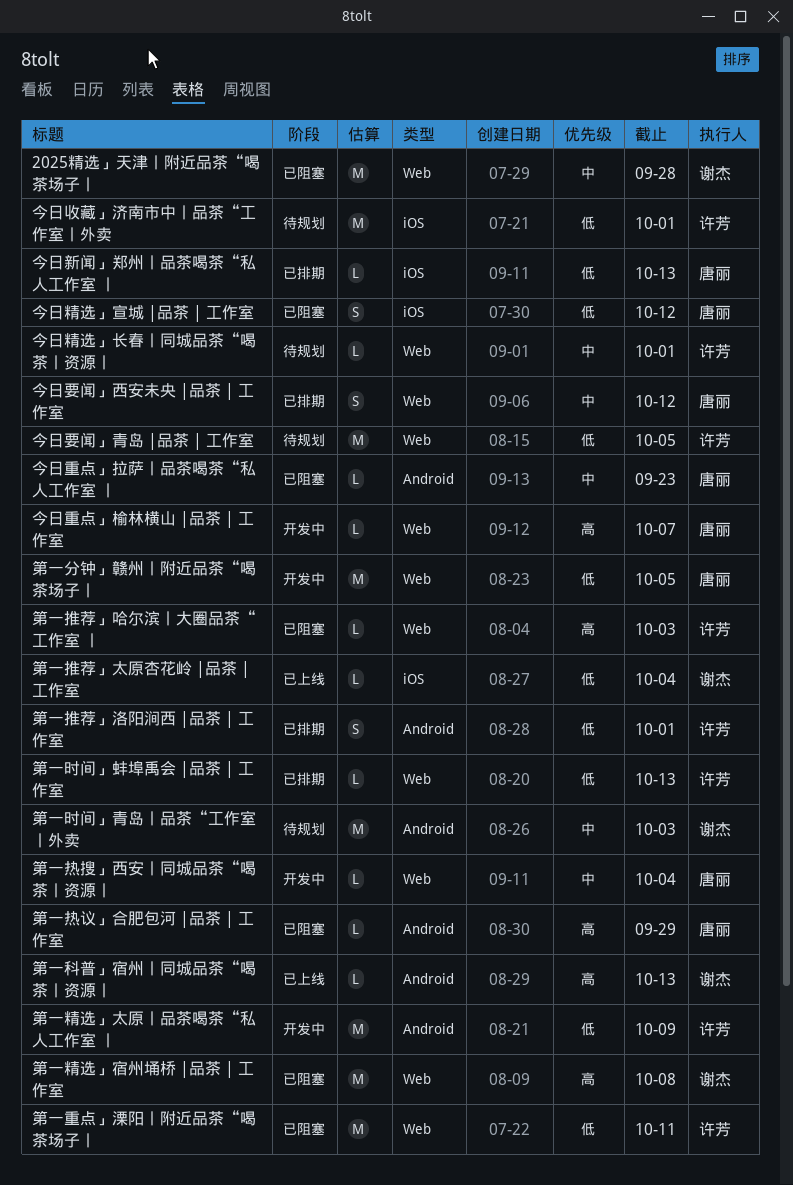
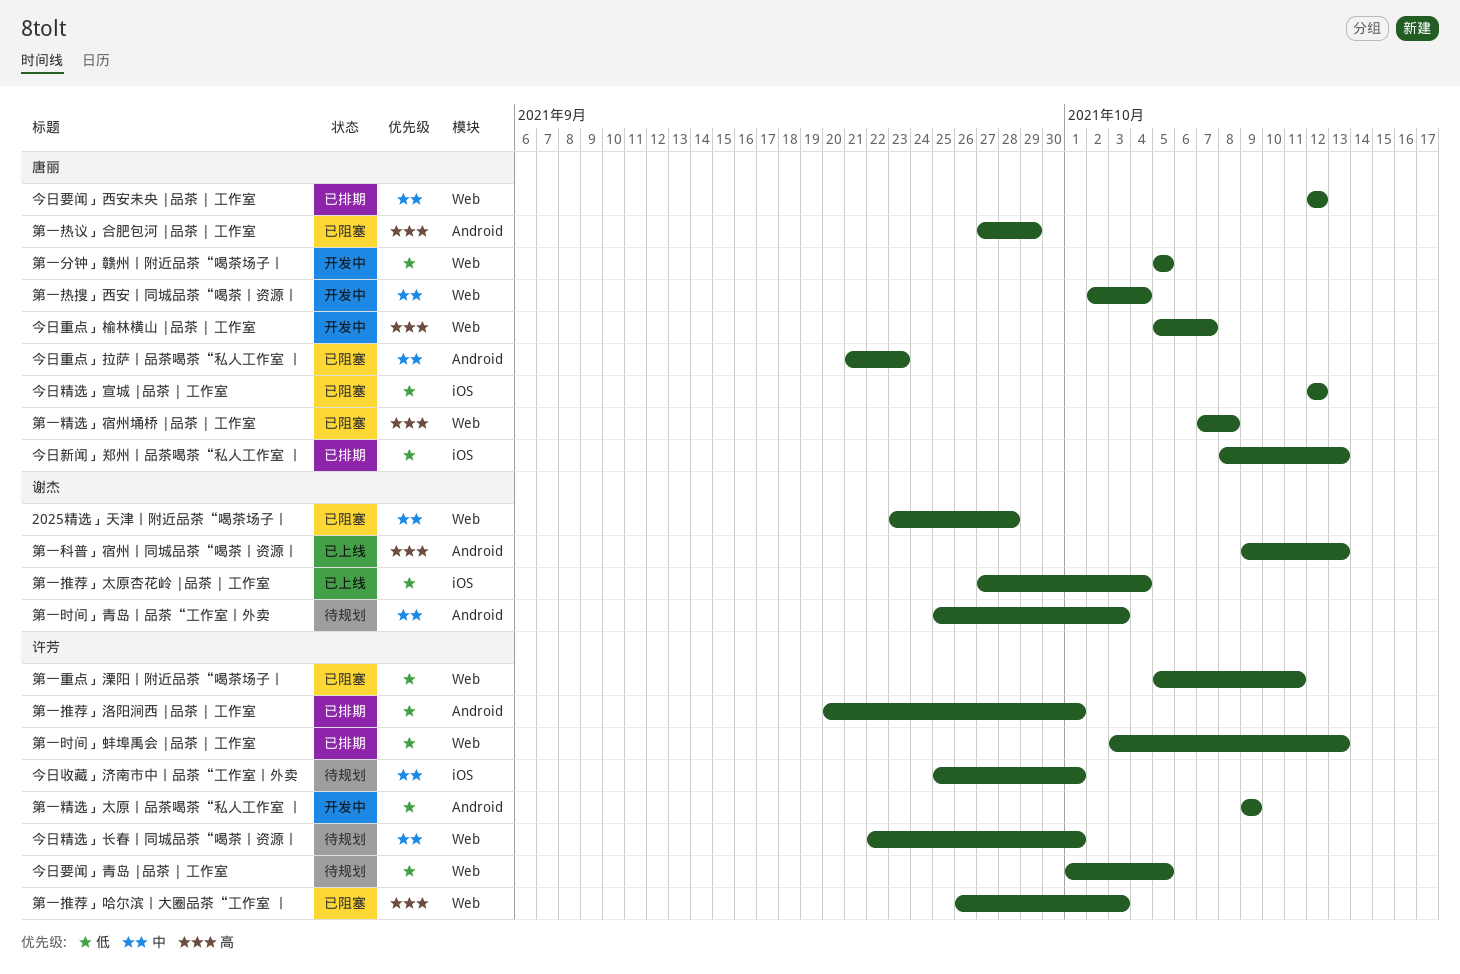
今日收藏」济南市中丨品茶“工作室丨外卖, priority: 低 -> 中
第一精选」宿州埇桥 |品茶 | 工作室, owner: 谢杰 -> 唐丽

